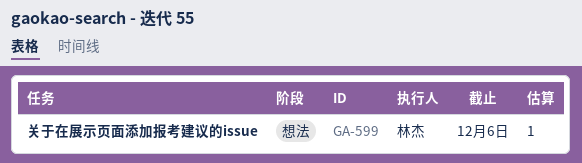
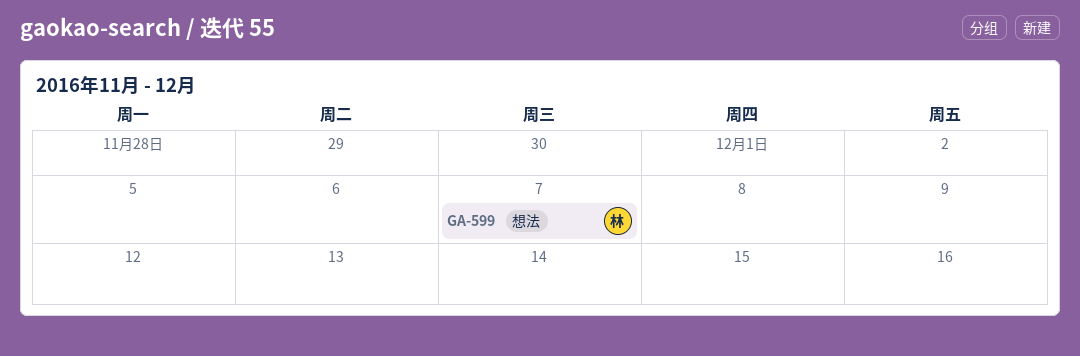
GA-599, due: Dec 6 -> Dec 7

